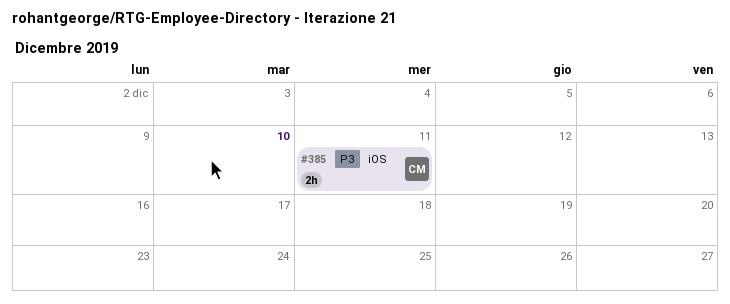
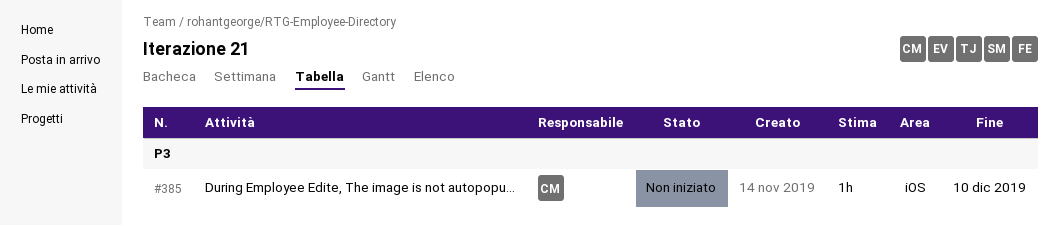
#385, estimate: 2h -> 1h
#385, due: Dec 11 -> Dec 10

